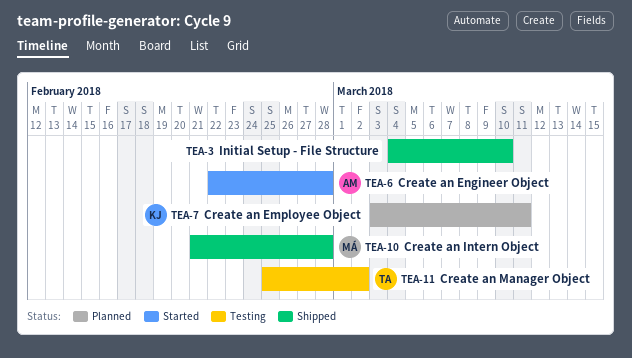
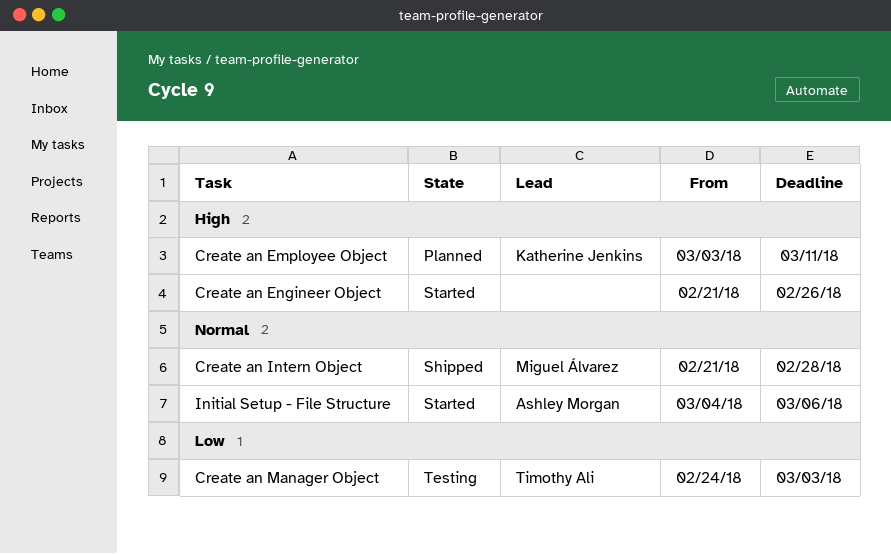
Create an Engineer Object, owner: Ashley Morgan -> none
Create an Engineer Object, start: Feb 22 -> Feb 21
Create an Engineer Object, due: Feb 28 -> Feb 26
Create an Manager Object, start: Feb 25 -> Feb 24
Create an Manager Object, due: Mar 2 -> Mar 3
Initial Setup - File Structure, status: Shipped -> Started
Initial Setup - File Structure, owner: none -> Ashley Morgan
Initial Setup - File Structure, due: Mar 10 -> Mar 6

